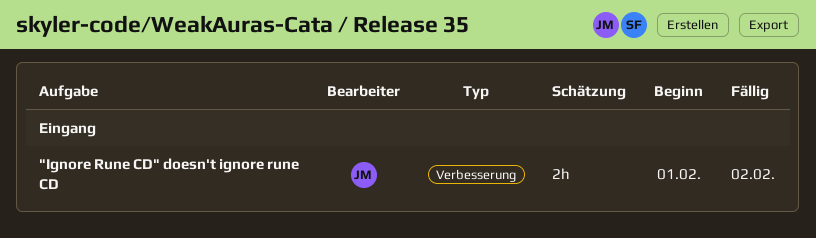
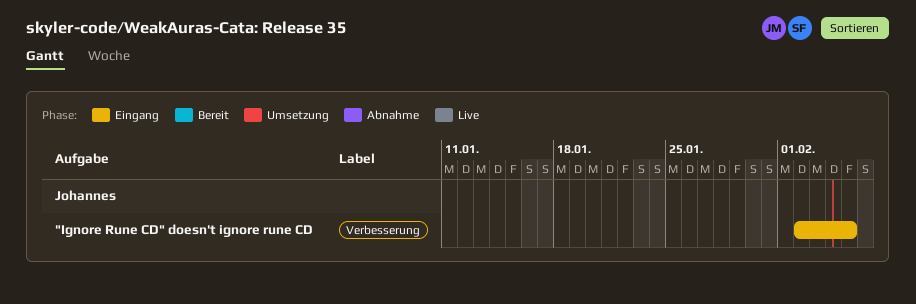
"Ignore Rune CD" doesn't ignore rune CD, start: Feb 1 -> Feb 2
"Ignore Rune CD" doesn't ignore rune CD, due: Feb 2 -> Feb 5

